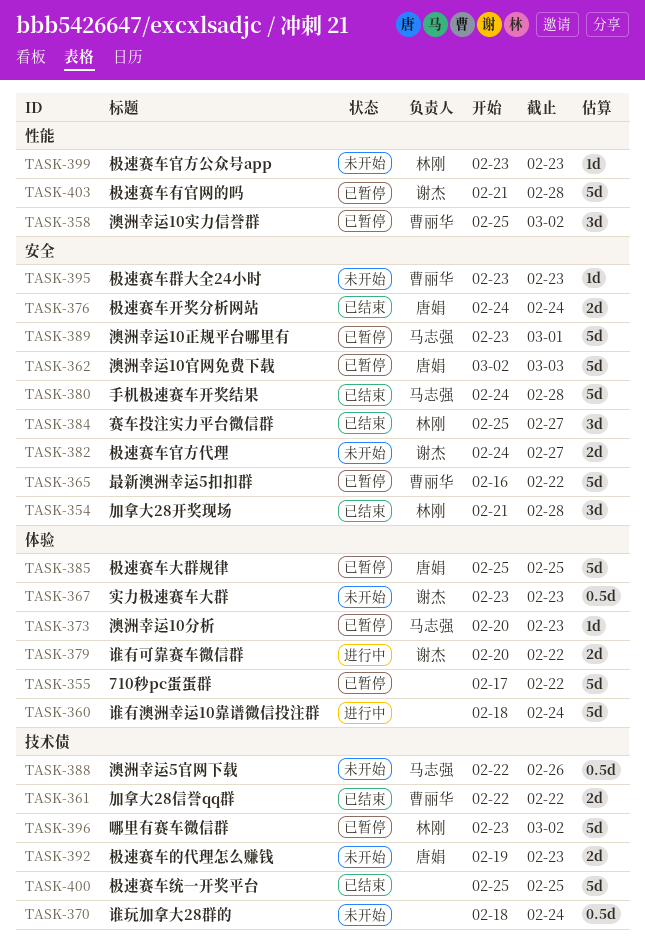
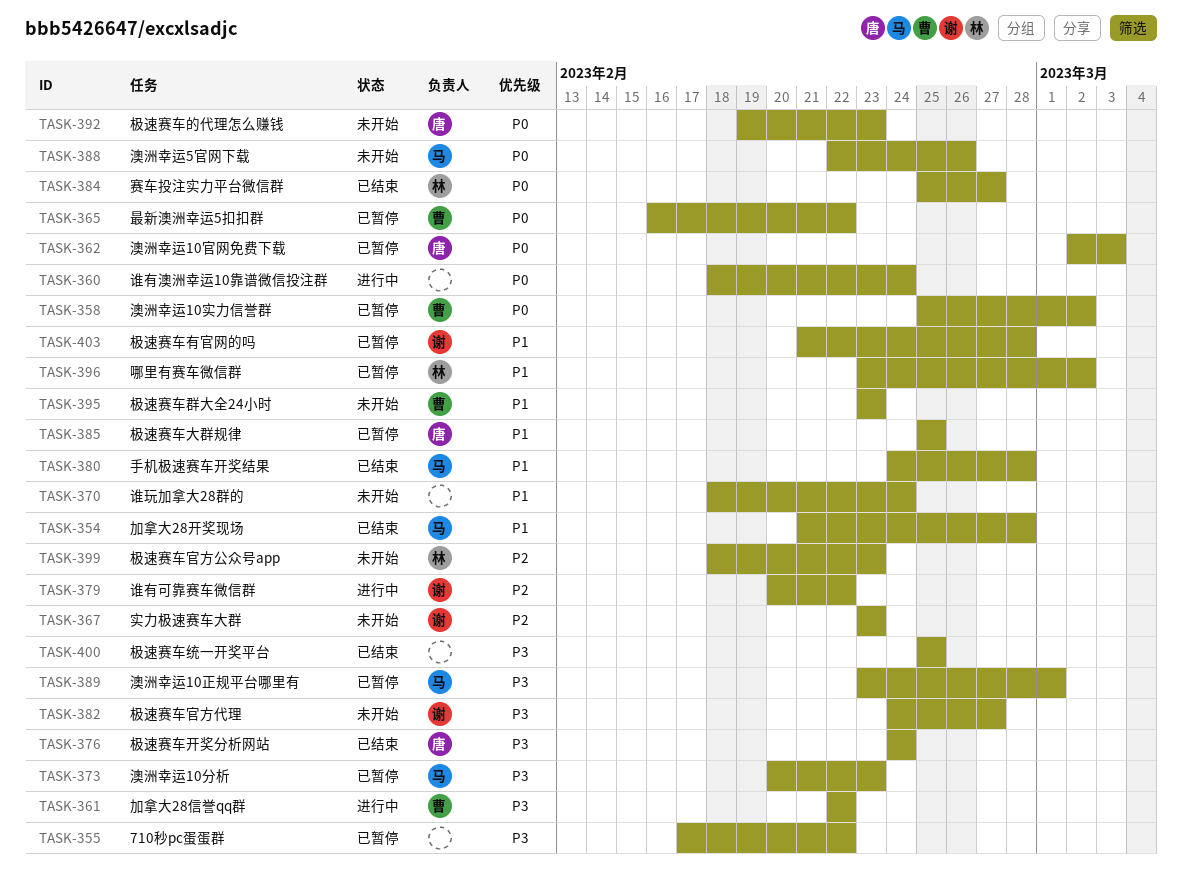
TASK-354, owner: 林刚 -> 马志强
TASK-361, status: 已结束 -> 进行中
TASK-399, start: Feb 23 -> Feb 18

